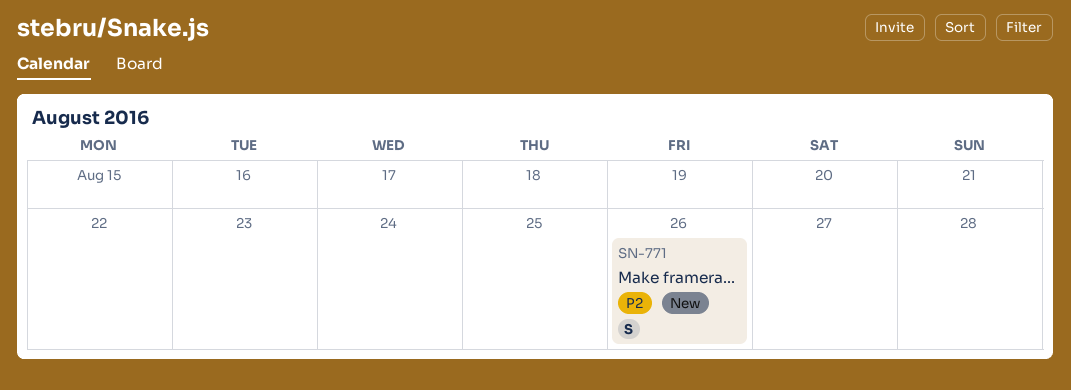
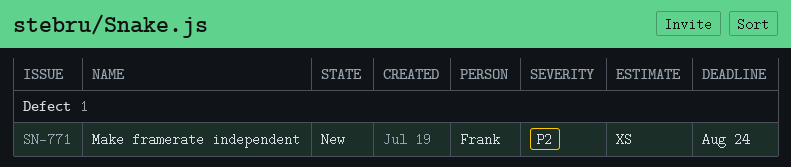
SN-771, estimate: S -> XS
SN-771, due: Aug 26 -> Aug 24

